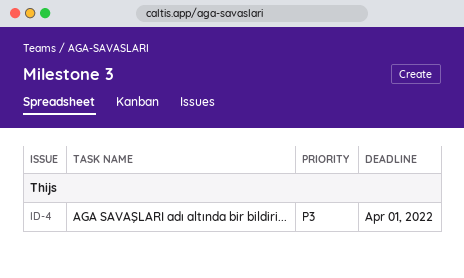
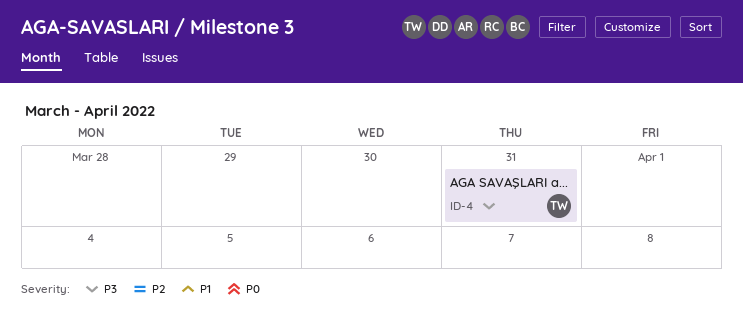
ID-4, due: Apr 1 -> Mar 31

